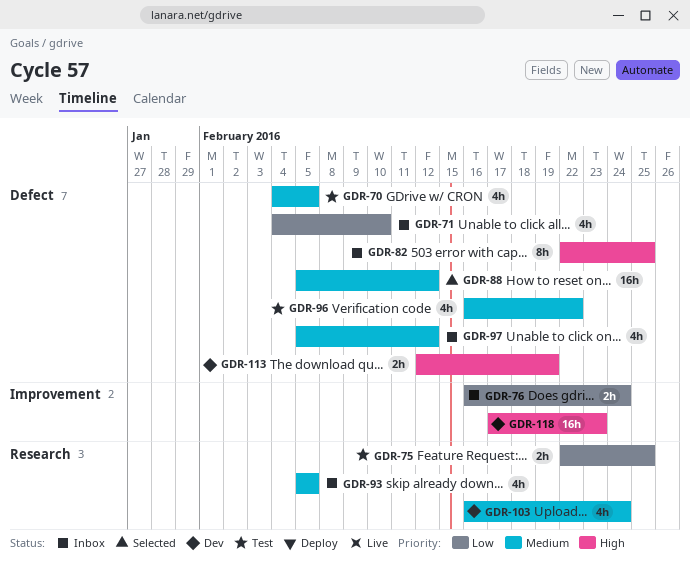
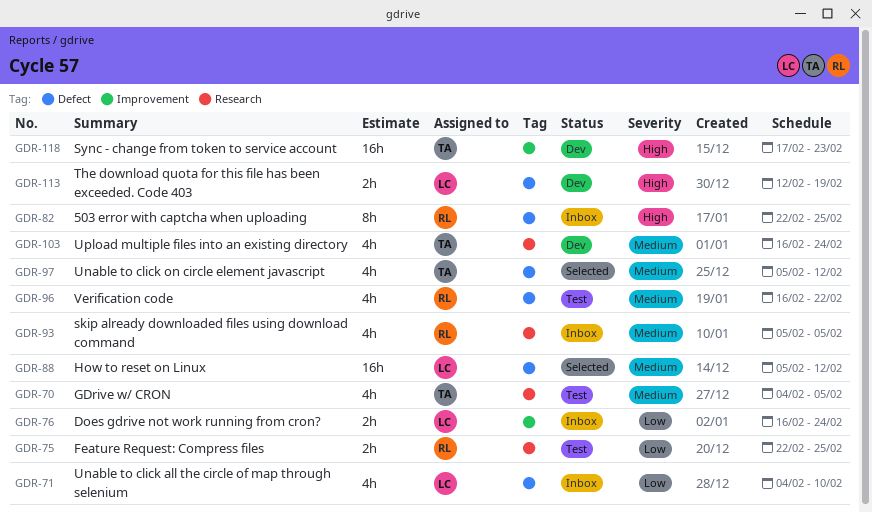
GDR-70, label: Defect -> Research
GDR-97, status: Inbox -> Selected

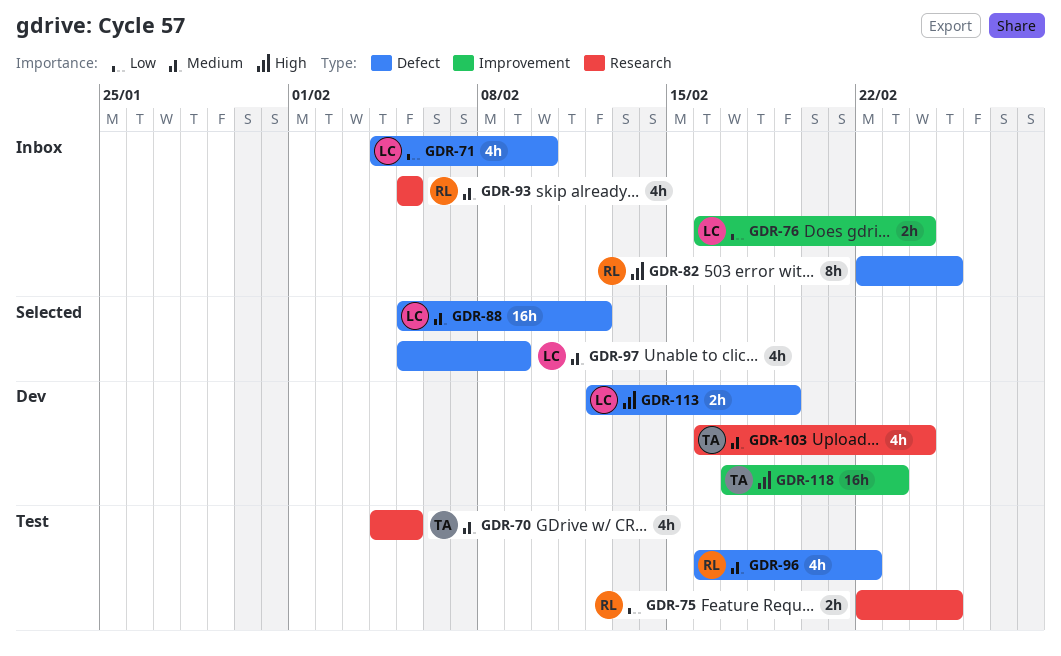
GDR-97, owner: TA -> LC
GDR-97, due: Feb 12 -> Feb 9

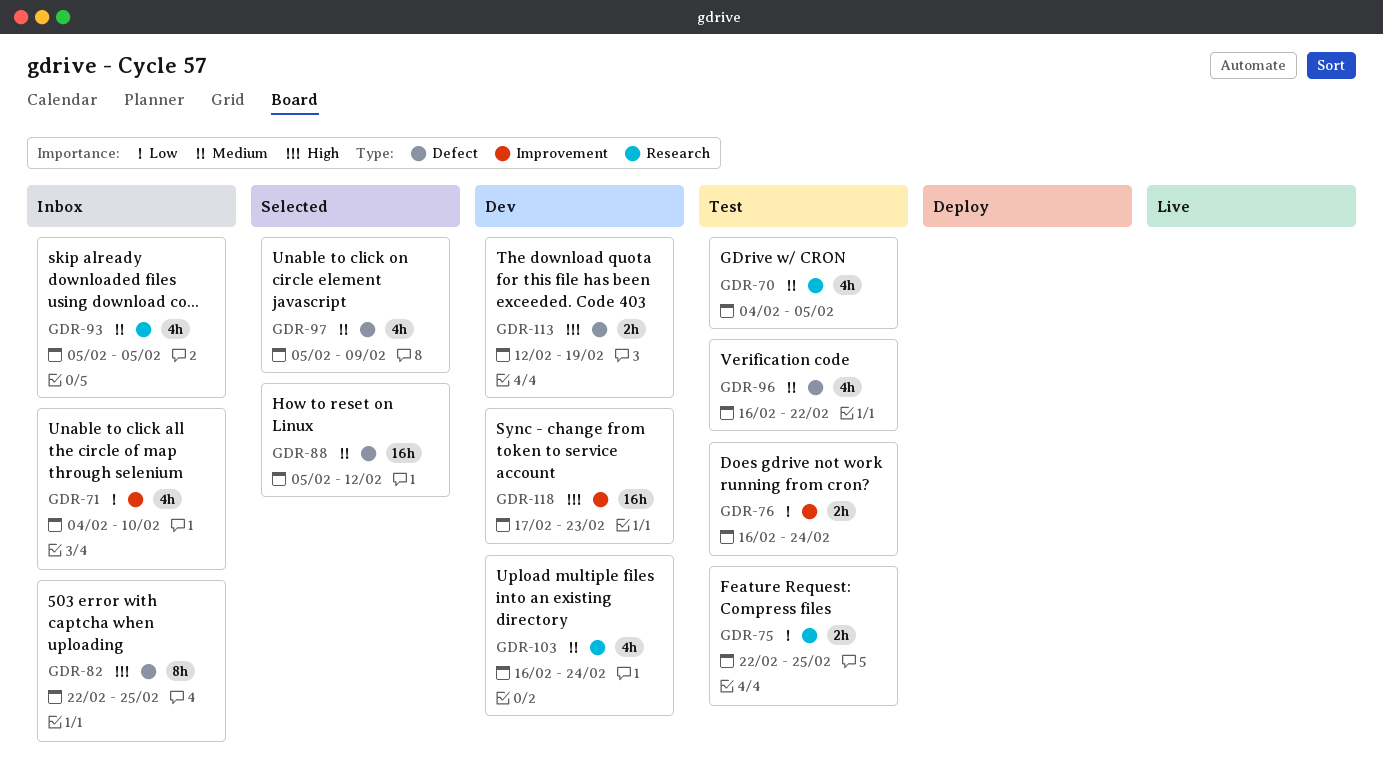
GDR-71, label: Defect -> Improvement
GDR-76, status: Inbox -> Test

